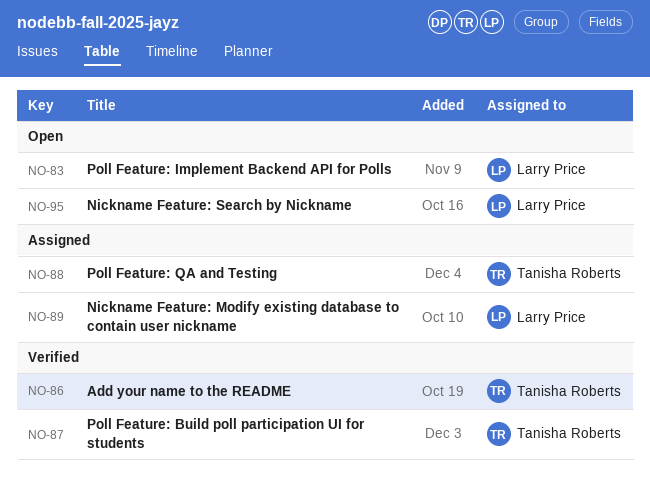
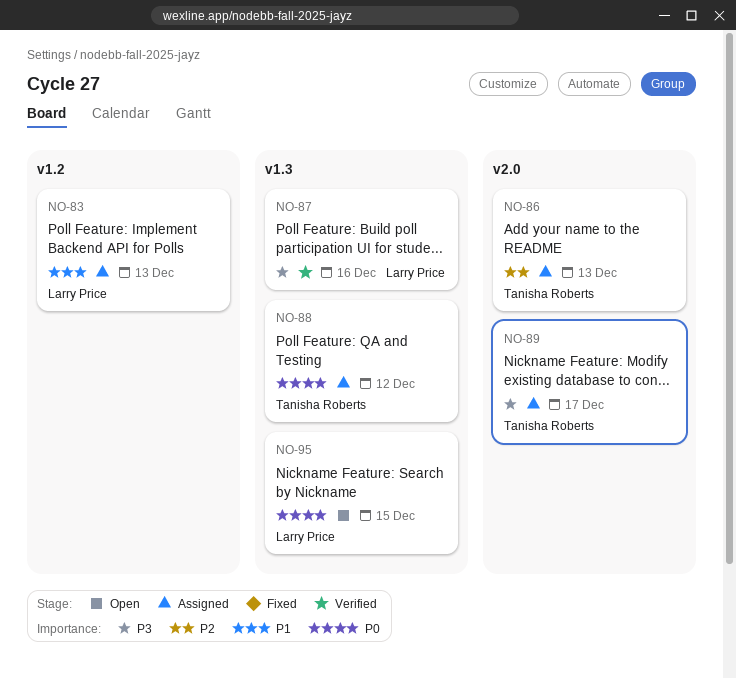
NO-83, status: Open -> Assigned
NO-86, status: Verified -> Assigned
NO-87, owner: Tanisha Roberts -> Larry Price
NO-89, owner: Larry Price -> Tanisha Roberts

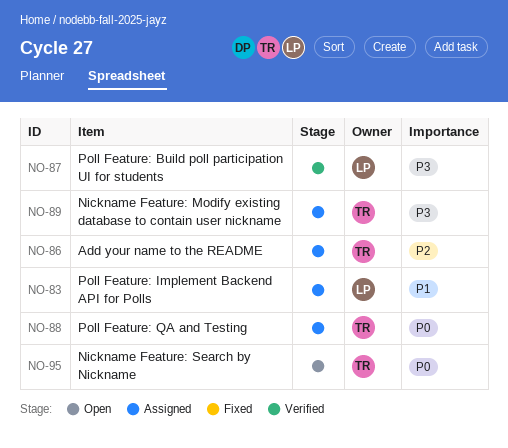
NO-95, owner: Larry Price -> Tanisha Roberts

